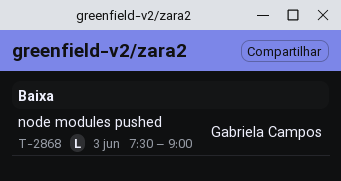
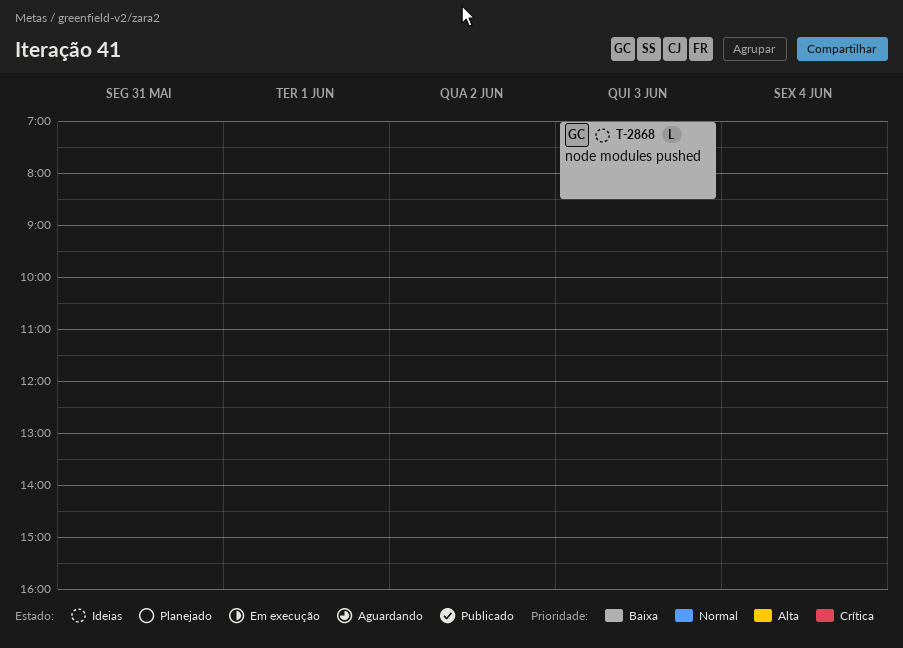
T-2868, begins: 07:30 -> 07:00
T-2868, ends: 09:00 -> 08:30

